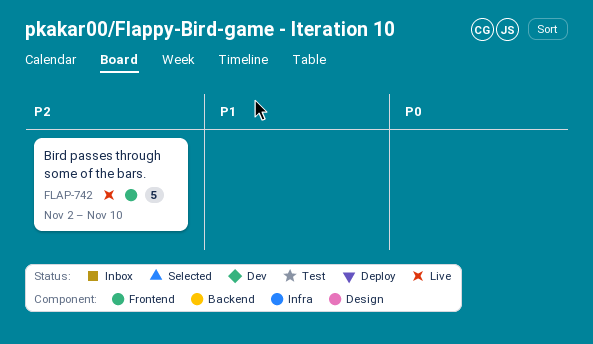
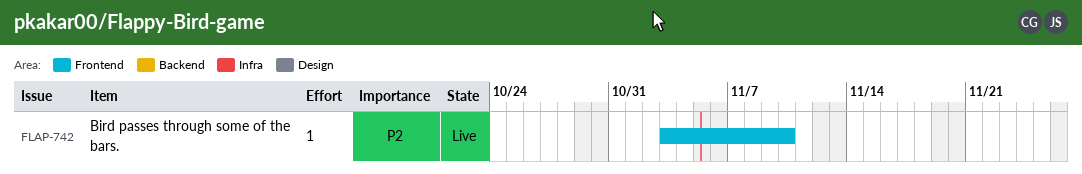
FLAP-742, estimate: 5 -> 1
FLAP-742, start: Nov 2 -> Nov 3

